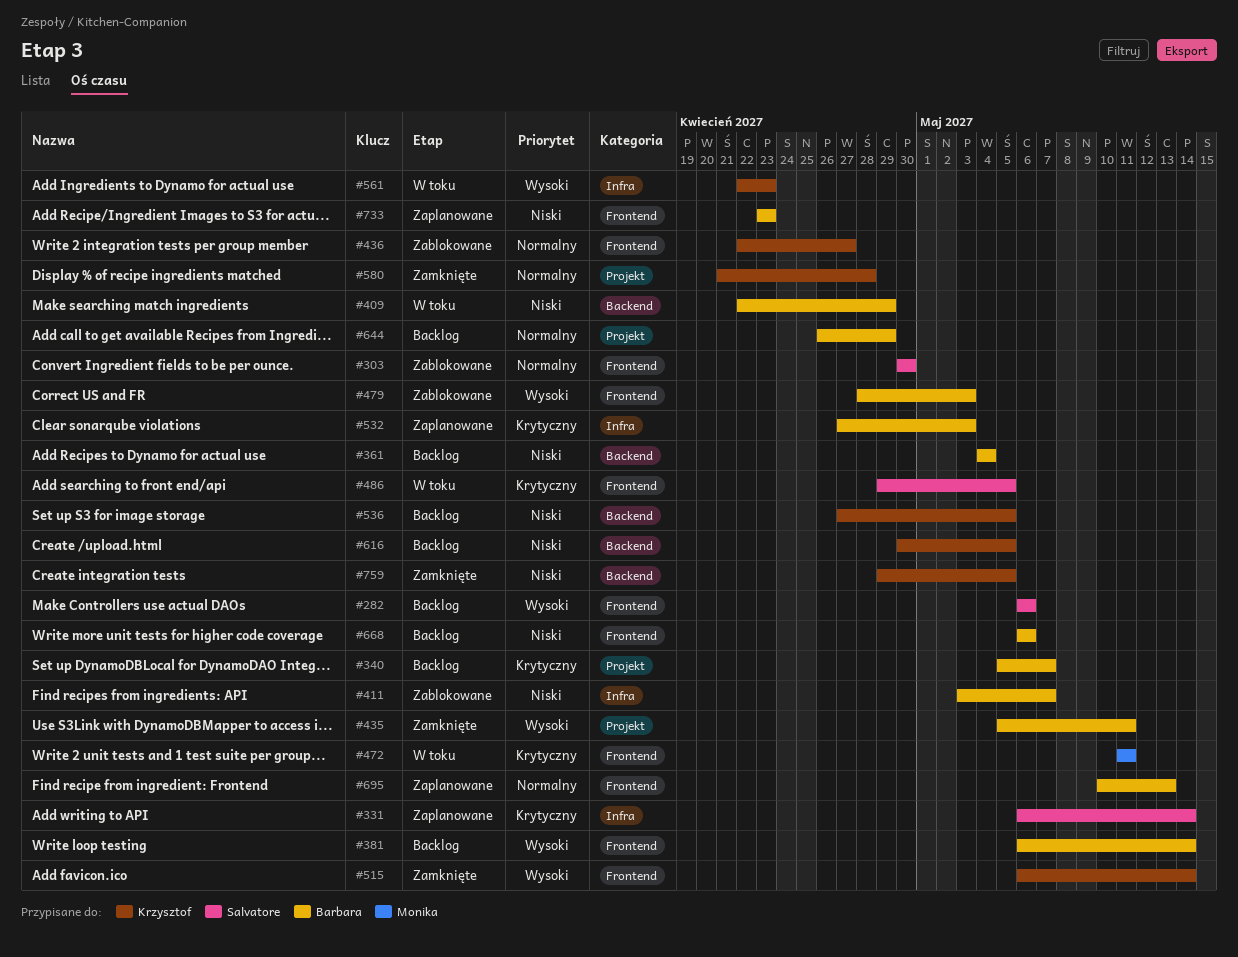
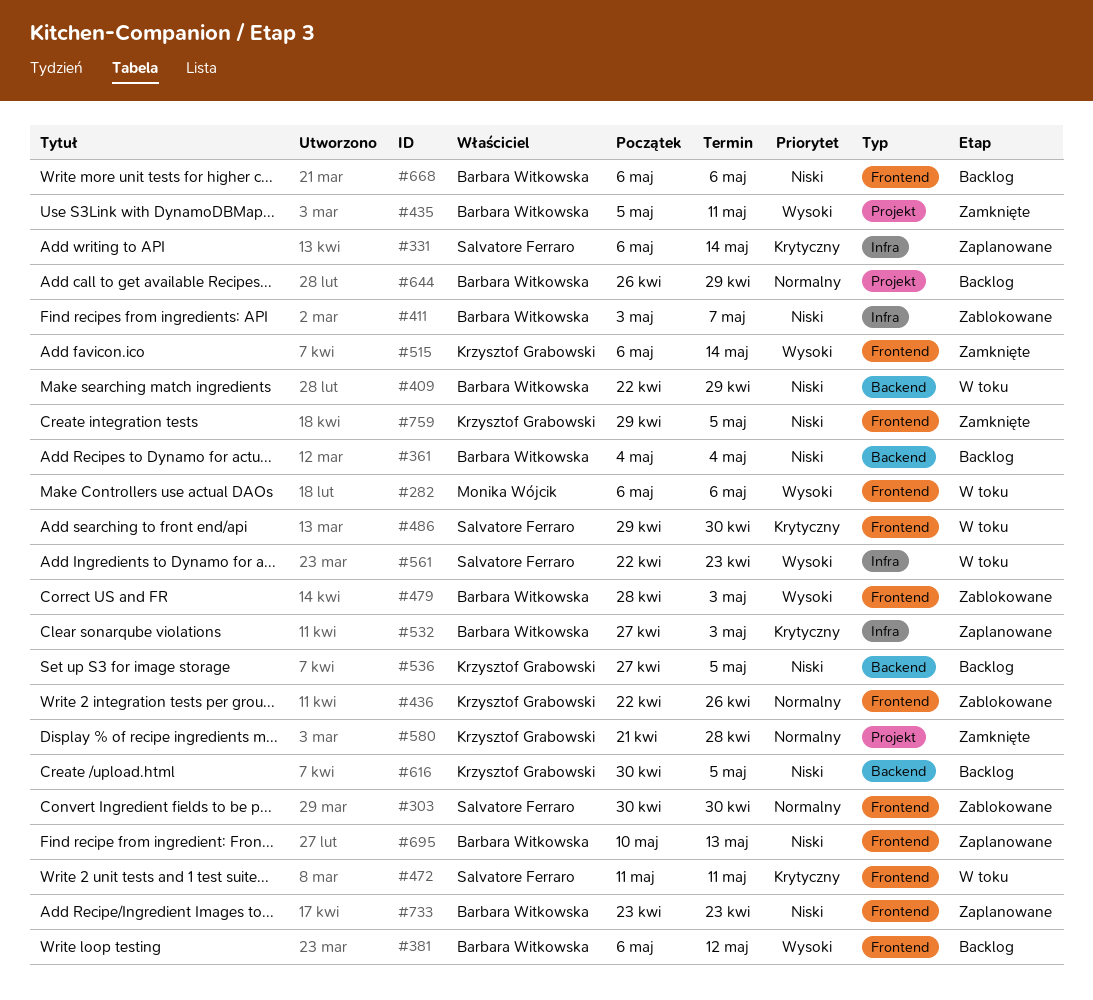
#282, status: Backlog -> W toku
#282, owner: Salvatore Ferraro -> Monika Wójcik
#340: present -> none
#381, due: May 14 -> May 12
#436, due: Apr 27 -> Apr 26
#472, owner: Monika Wójcik -> Salvatore Ferraro
#486, due: May 5 -> Apr 30
#561, owner: Krzysztof Grabowski -> Salvatore Ferraro
#695, priority: Normalny -> Niski
#759, label: Backend -> Frontend

